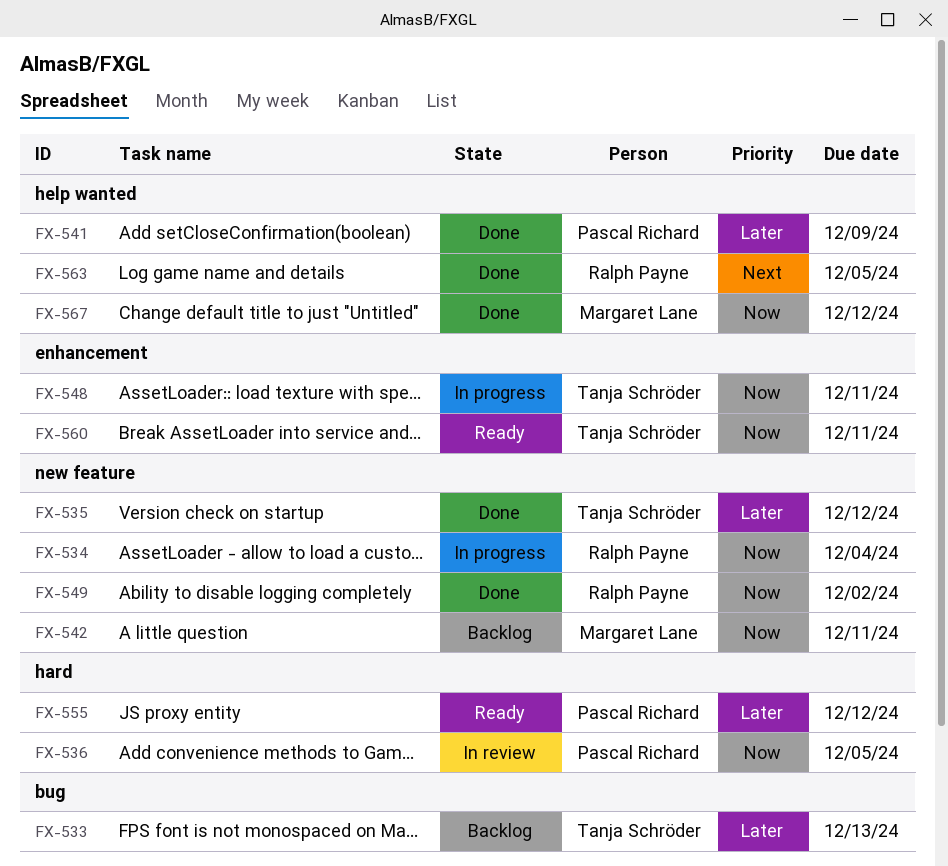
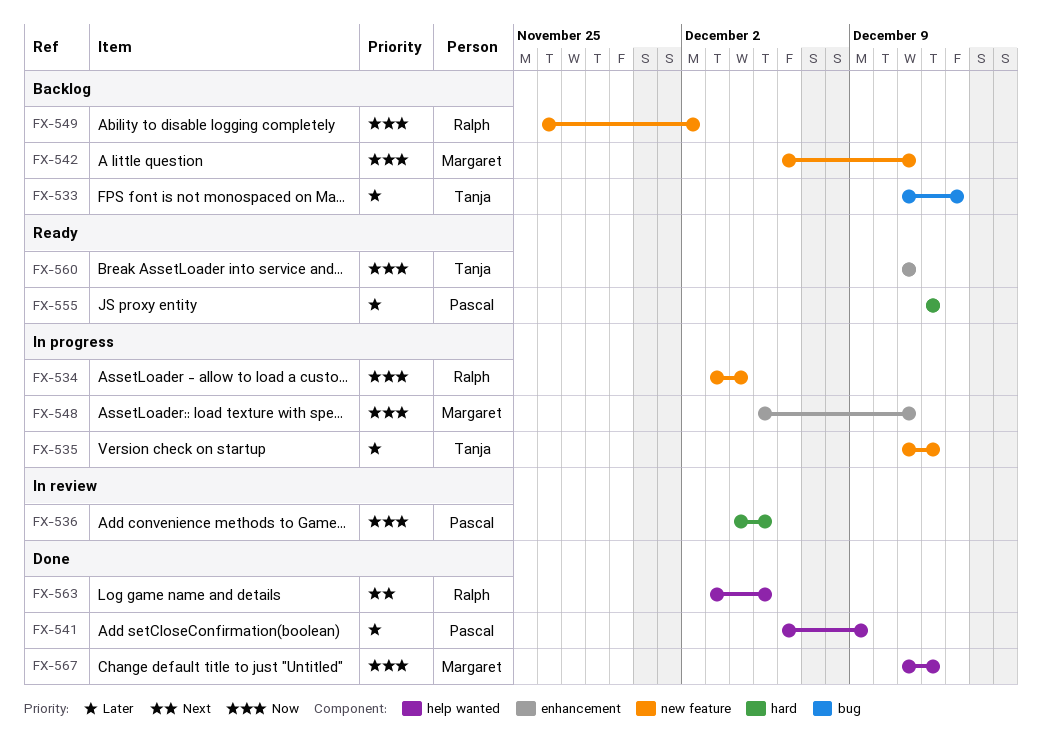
FX-535, status: Done -> In progress
FX-548, owner: Tanja Schröder -> Margaret Lane
FX-549, status: Done -> Backlog

